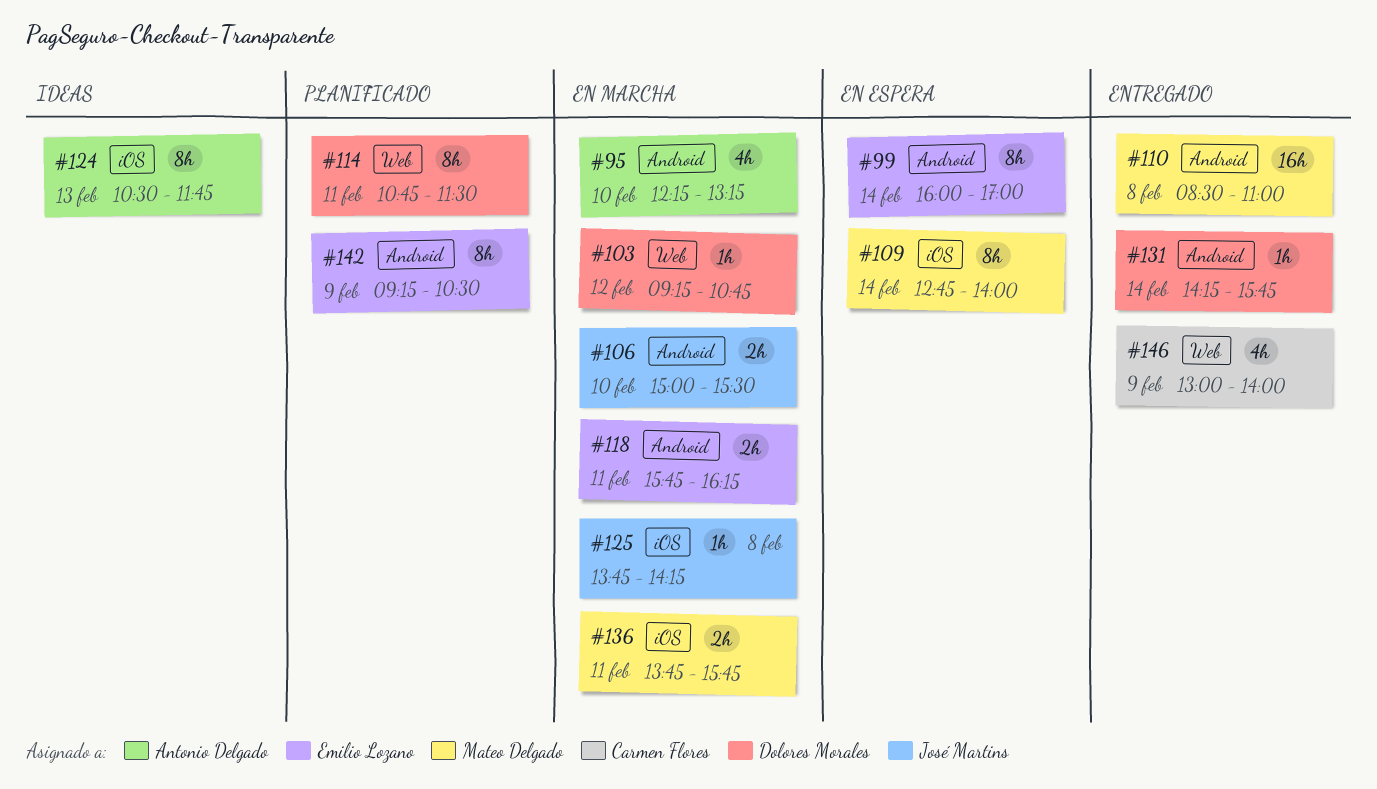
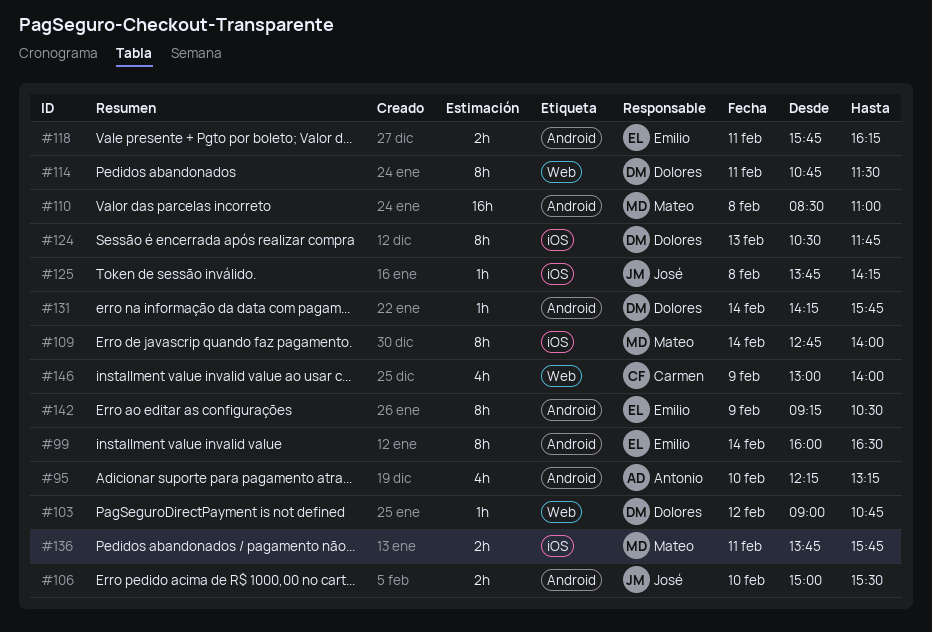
#99, ends: 17:00 -> 16:30
#103, begins: 09:15 -> 09:00
#124, owner: Antonio Delgado -> Dolores Morales

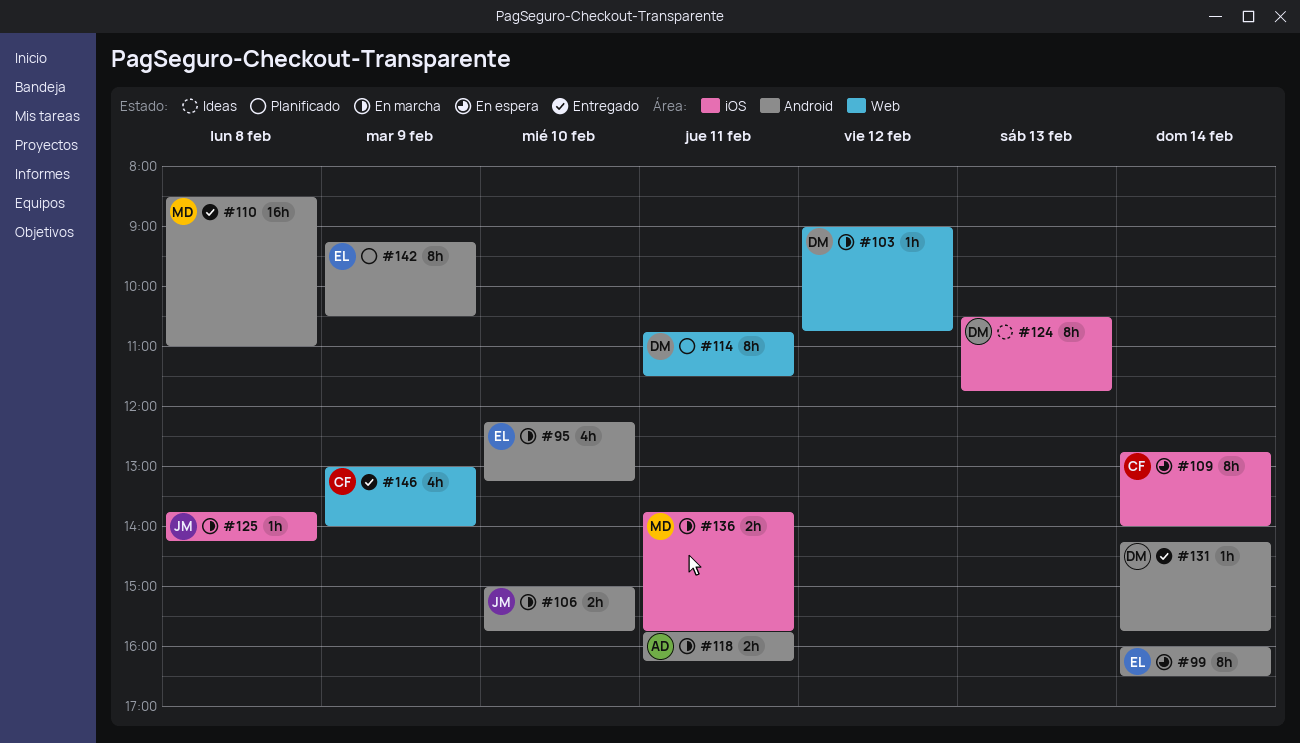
#95, owner: Antonio -> Emilio
#106, ends: 15:30 -> 15:45
#109, owner: Mateo -> Carmen
#118, owner: Emilio -> Antonio

